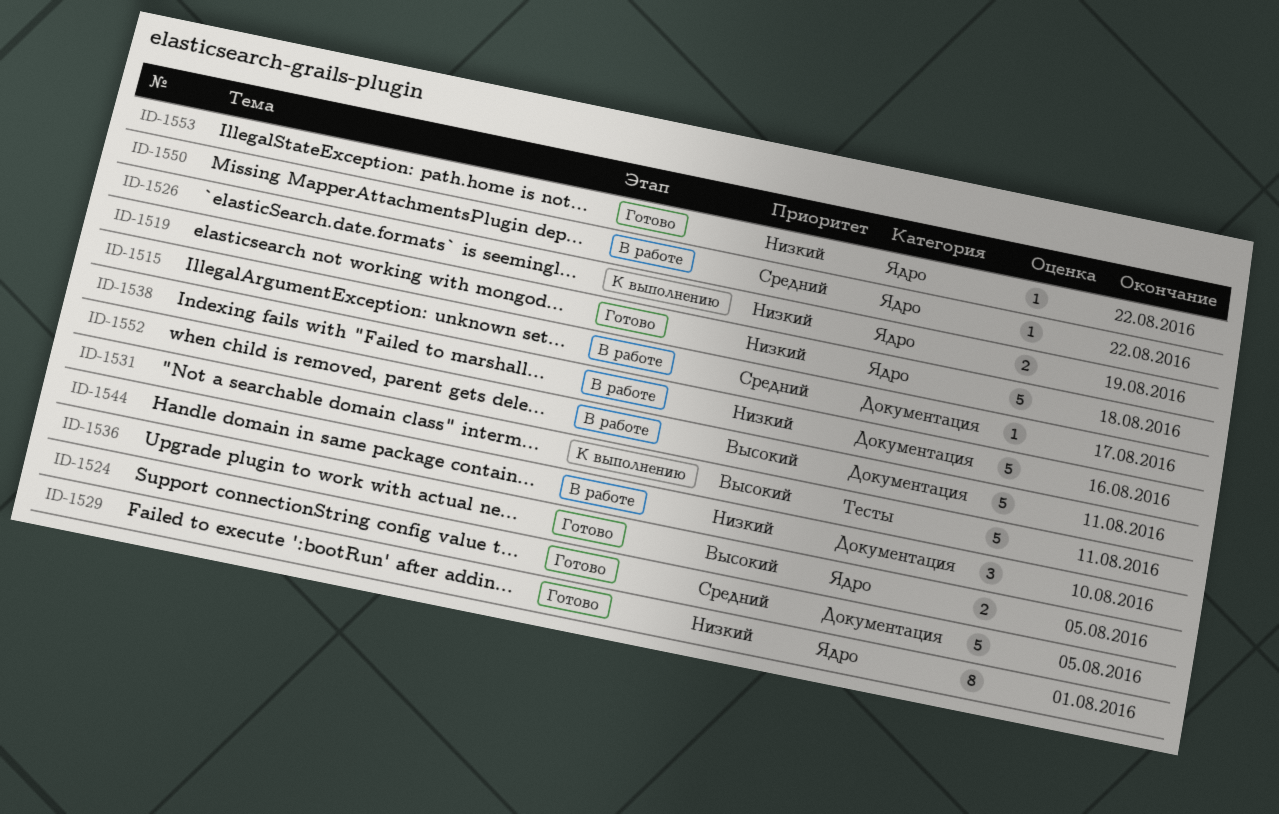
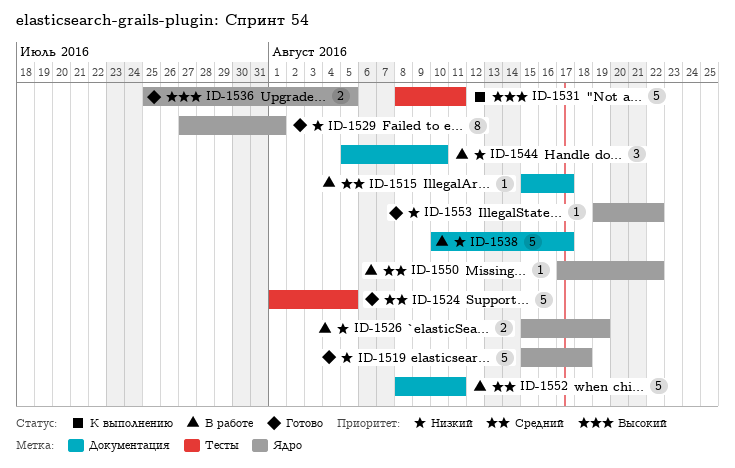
ID-1524, label: Документация -> Тесты
ID-1526, status: К выполнению -> В работе
ID-1538, due: Aug 16 -> Aug 17
ID-1552, priority: Высокий -> Средний

